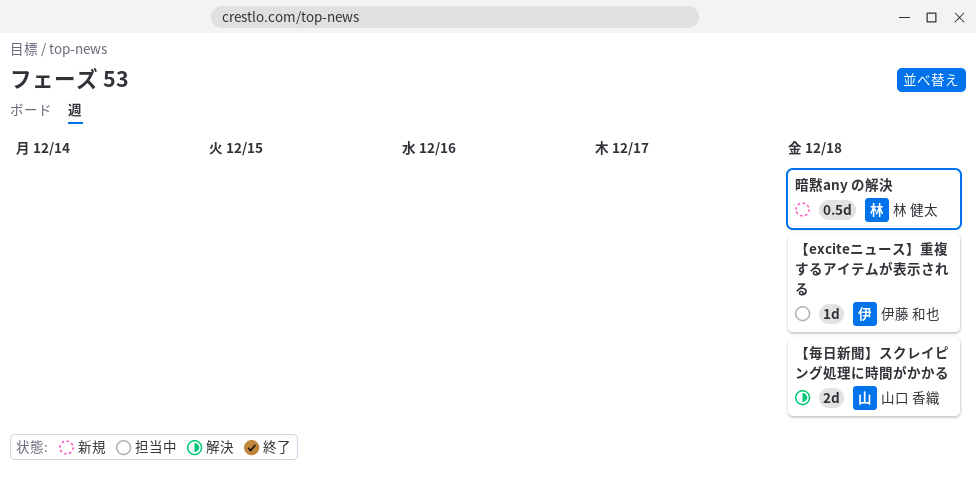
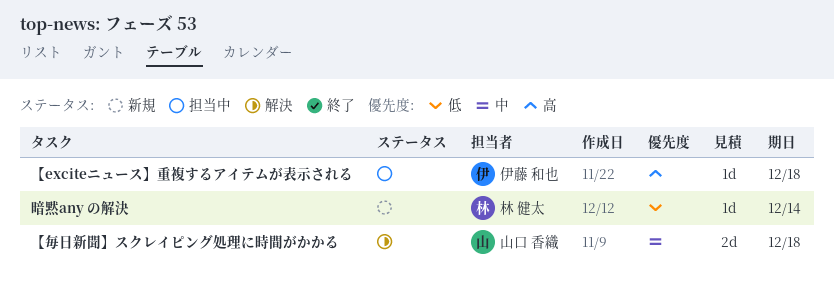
暗黙any の解決, estimate: 0.5d -> 1d
暗黙any の解決, due: Dec 18 -> Dec 14

